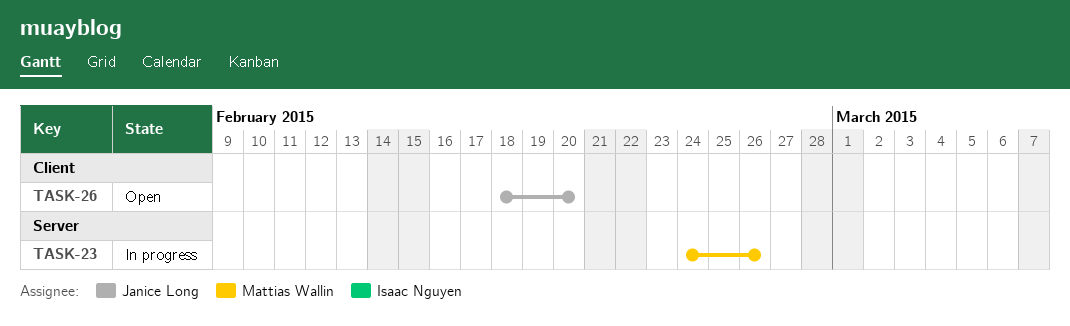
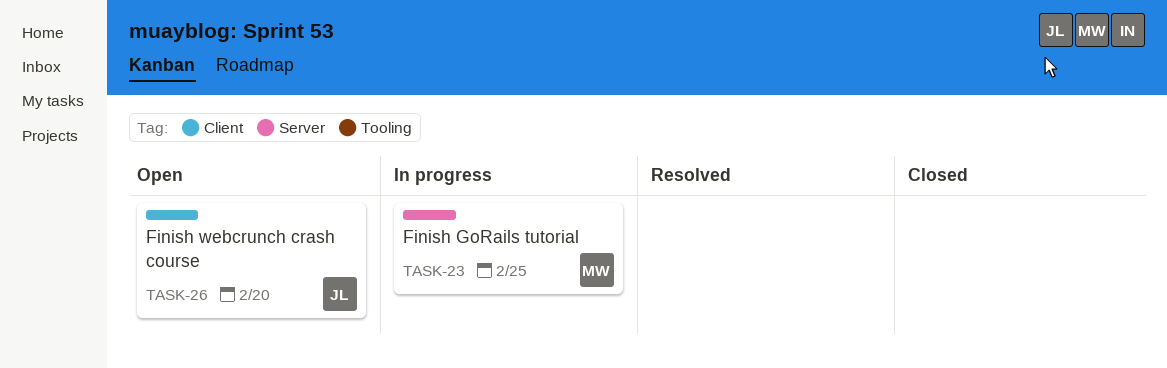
TASK-23, due: Feb 26 -> Feb 25

